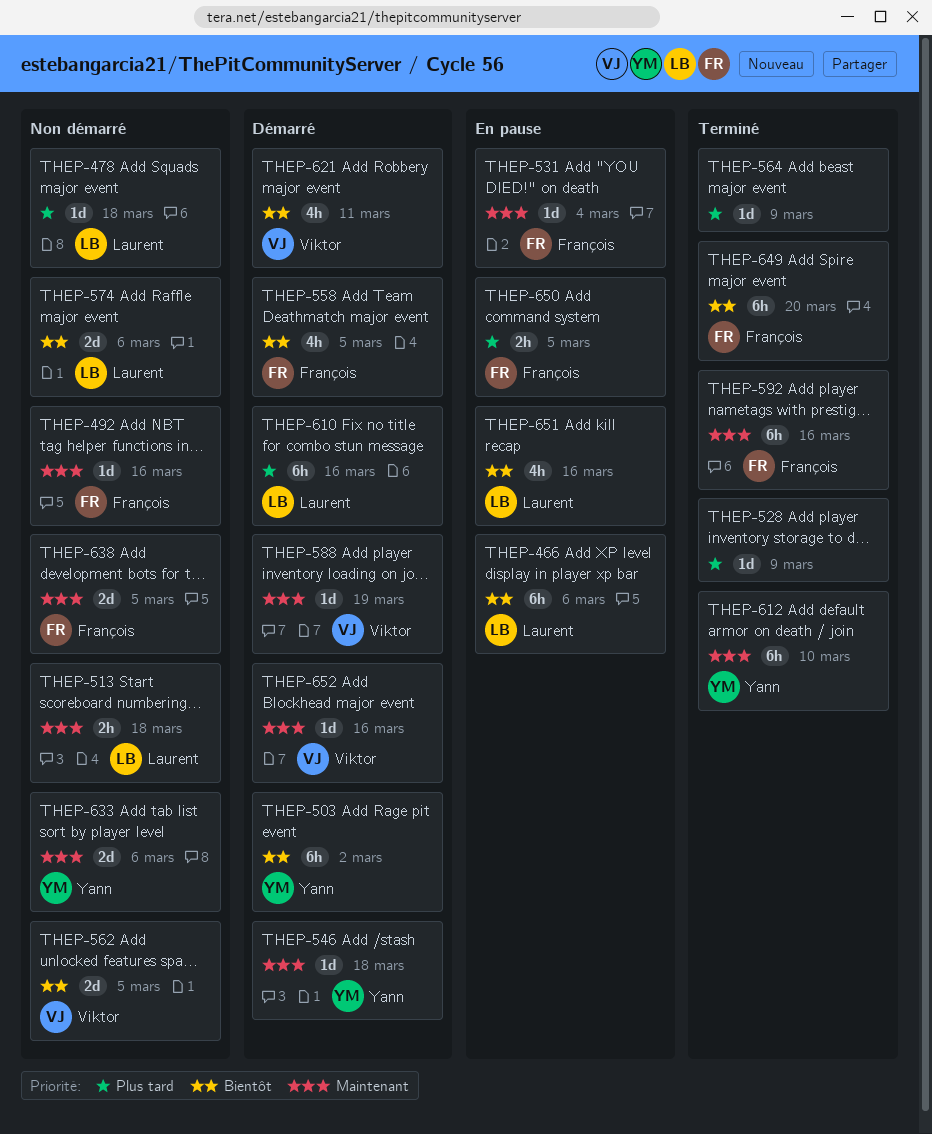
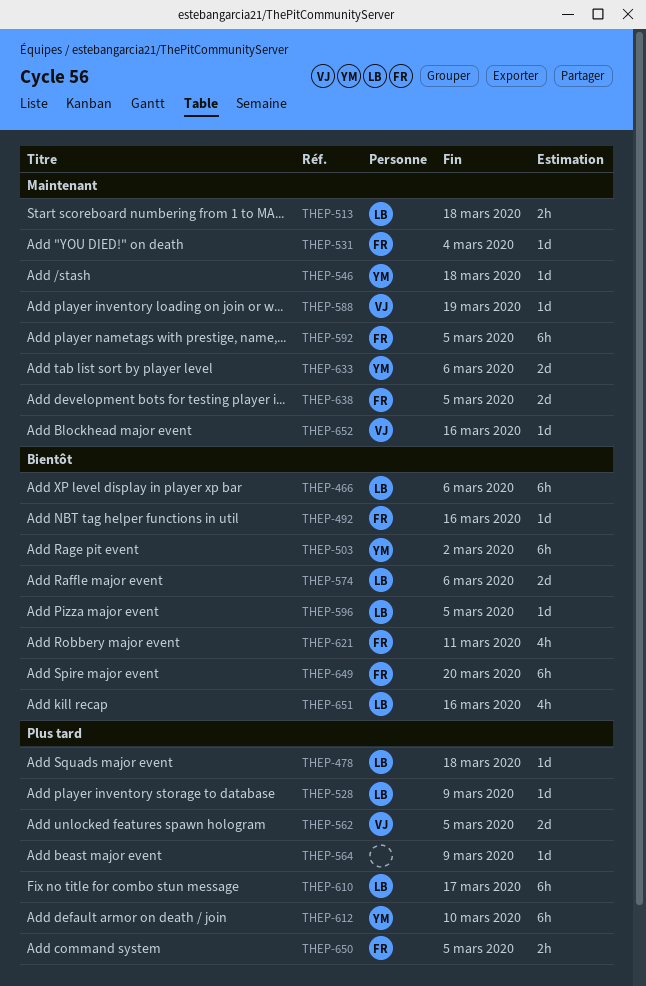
THEP-492, priority: Maintenant -> Bientôt
THEP-528, owner: none -> Laurent
THEP-558: present -> none
THEP-562, priority: Bientôt -> Plus tard
THEP-592, due: Mar 16 -> Mar 5
THEP-596: none -> present
THEP-610, due: Mar 16 -> Mar 17
THEP-612, priority: Maintenant -> Plus tard
THEP-621, owner: Viktor -> François

